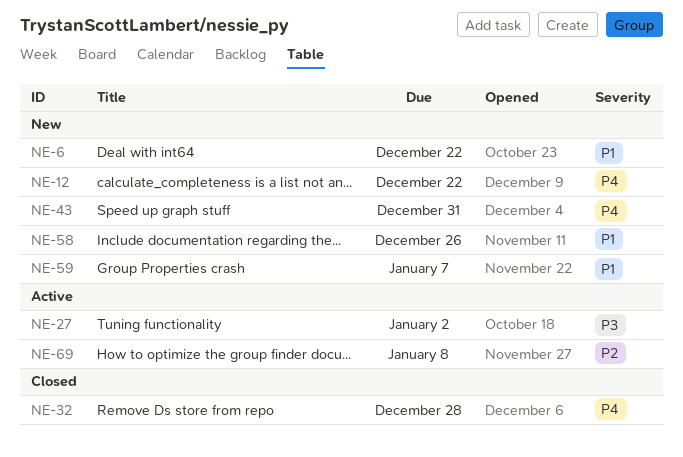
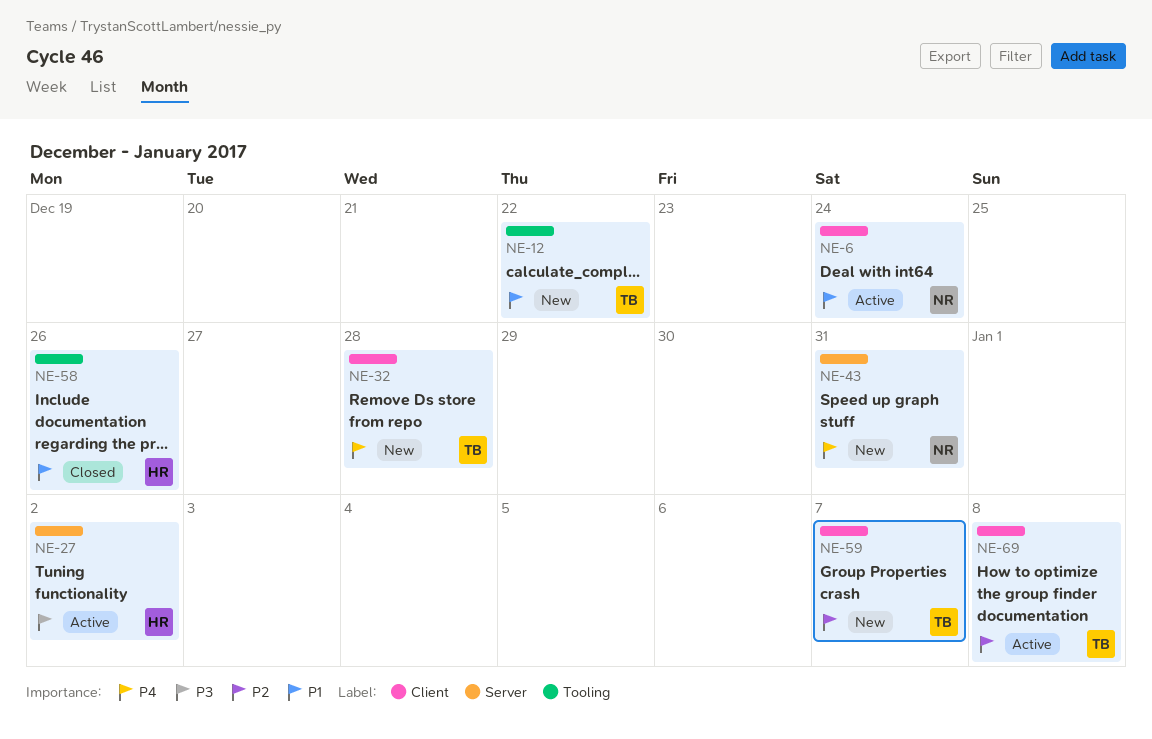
NE-6, status: New -> Active
NE-6, due: Dec 22 -> Dec 24
NE-12, priority: P4 -> P1
NE-32, status: Closed -> New
NE-58, status: New -> Closed
NE-59, priority: P1 -> P2

